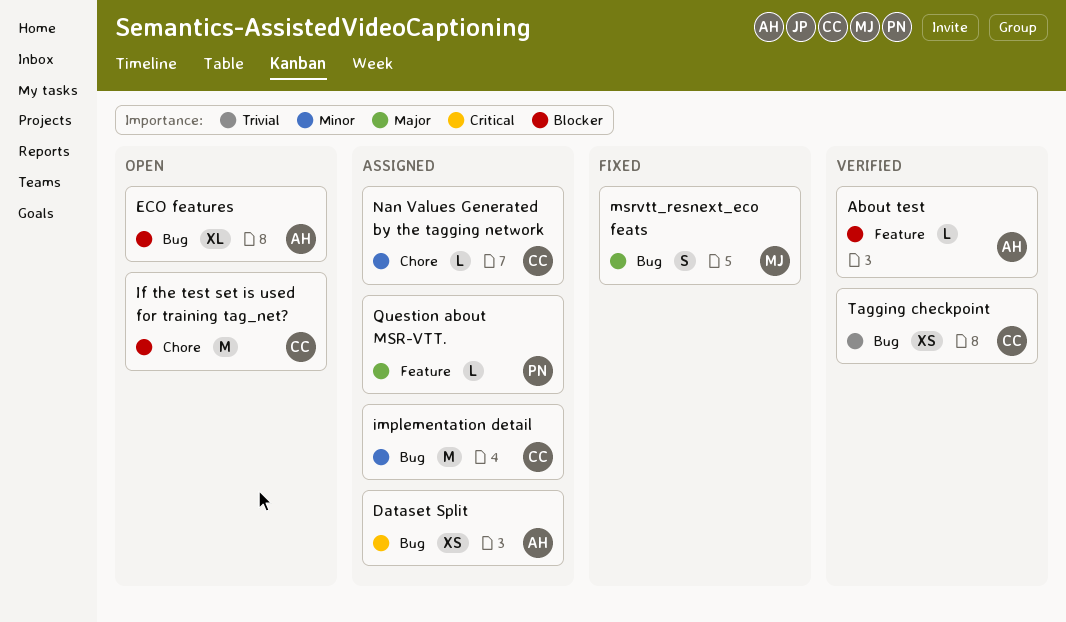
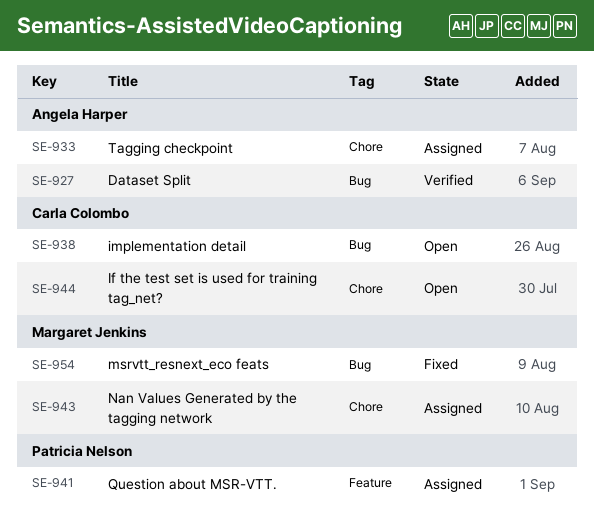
About test: present -> none
Dataset Split, status: Assigned -> Verified
ECO features: present -> none
implementation detail, status: Assigned -> Open
Nan Values Generated by the tagging network, owner: Carla Colombo -> Margaret Jenkins
Tagging checkpoint, status: Verified -> Assigned
Tagging checkpoint, owner: Carla Colombo -> Angela Harper
Tagging checkpoint, label: Bug -> Chore

